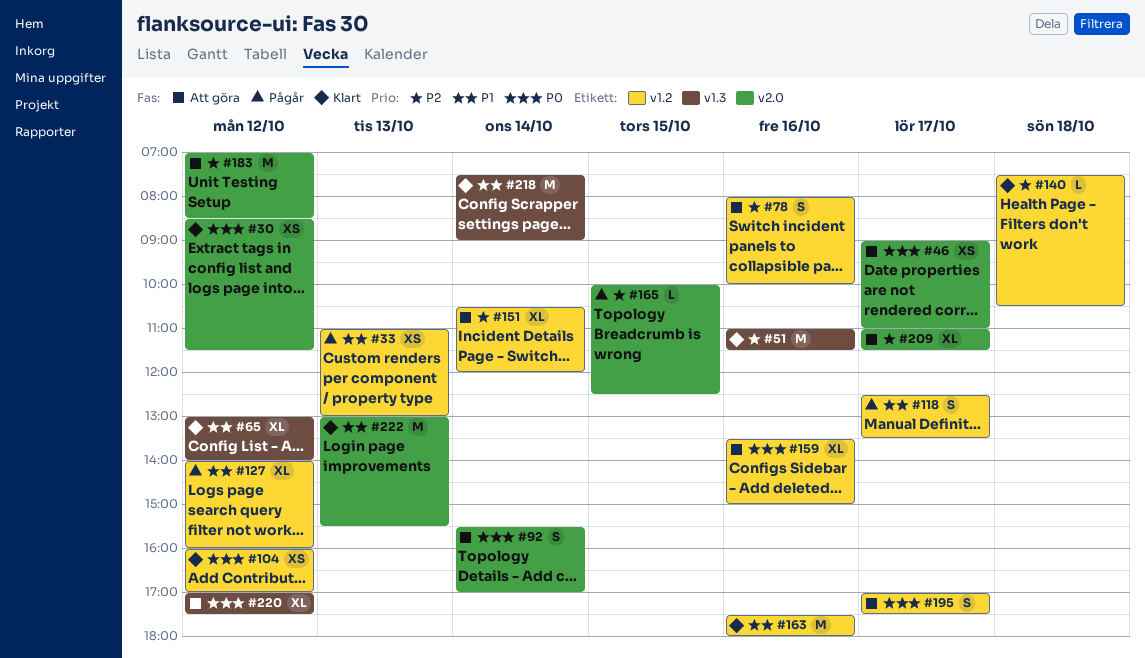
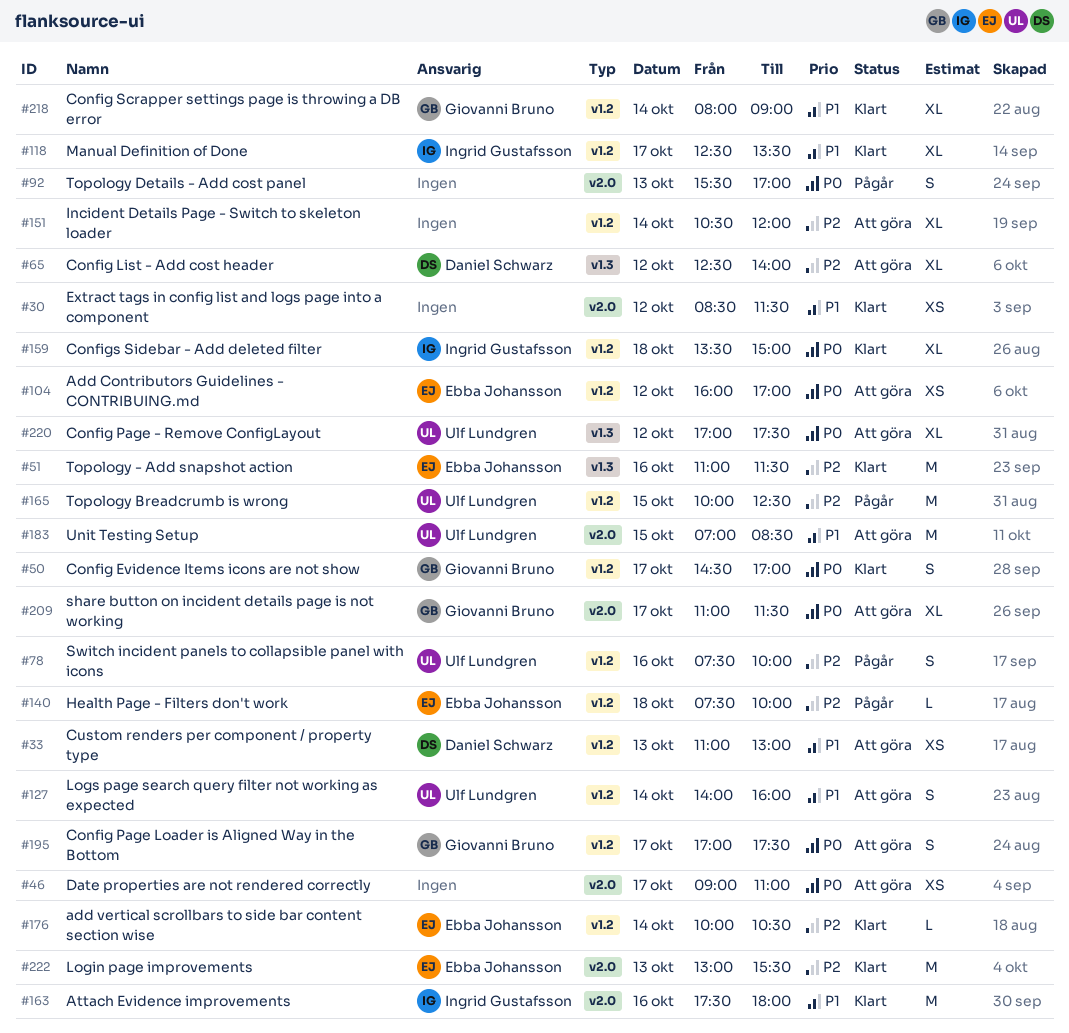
#30, priority: P0 -> P1
#33, status: Pågår -> Att göra
#50: none -> present
#65, status: Klart -> Att göra
#65, priority: P1 -> P2
#65, begins: 13:00 -> 12:30
#78, status: Att göra -> Pågår
#78, begins: 08:00 -> 07:30
#92, status: Att göra -> Pågår
#92, day: Oct 14 -> Oct 13
#104, status: Klart -> Att göra
#118, status: Pågår -> Klart
#118, estimate: S -> XL
#127, status: Pågår -> Att göra
#127, estimate: XL -> S
#127, day: Oct 12 -> Oct 14
#140, status: Klart -> Pågår
#140, ends: 10:30 -> 10:00
#159, status: Att göra -> Klart
#159, day: Oct 16 -> Oct 18
#163, label: v1.2 -> v2.0
#165, label: v2.0 -> v1.2
#165, estimate: L -> M
#176: none -> present
#183, priority: P2 -> P1
#183, day: Oct 12 -> Oct 15
#209, priority: P2 -> P0
#218, label: v1.3 -> v1.2
#218, estimate: M -> XL
#218, begins: 07:30 -> 08:00
#222, priority: P1 -> P2

